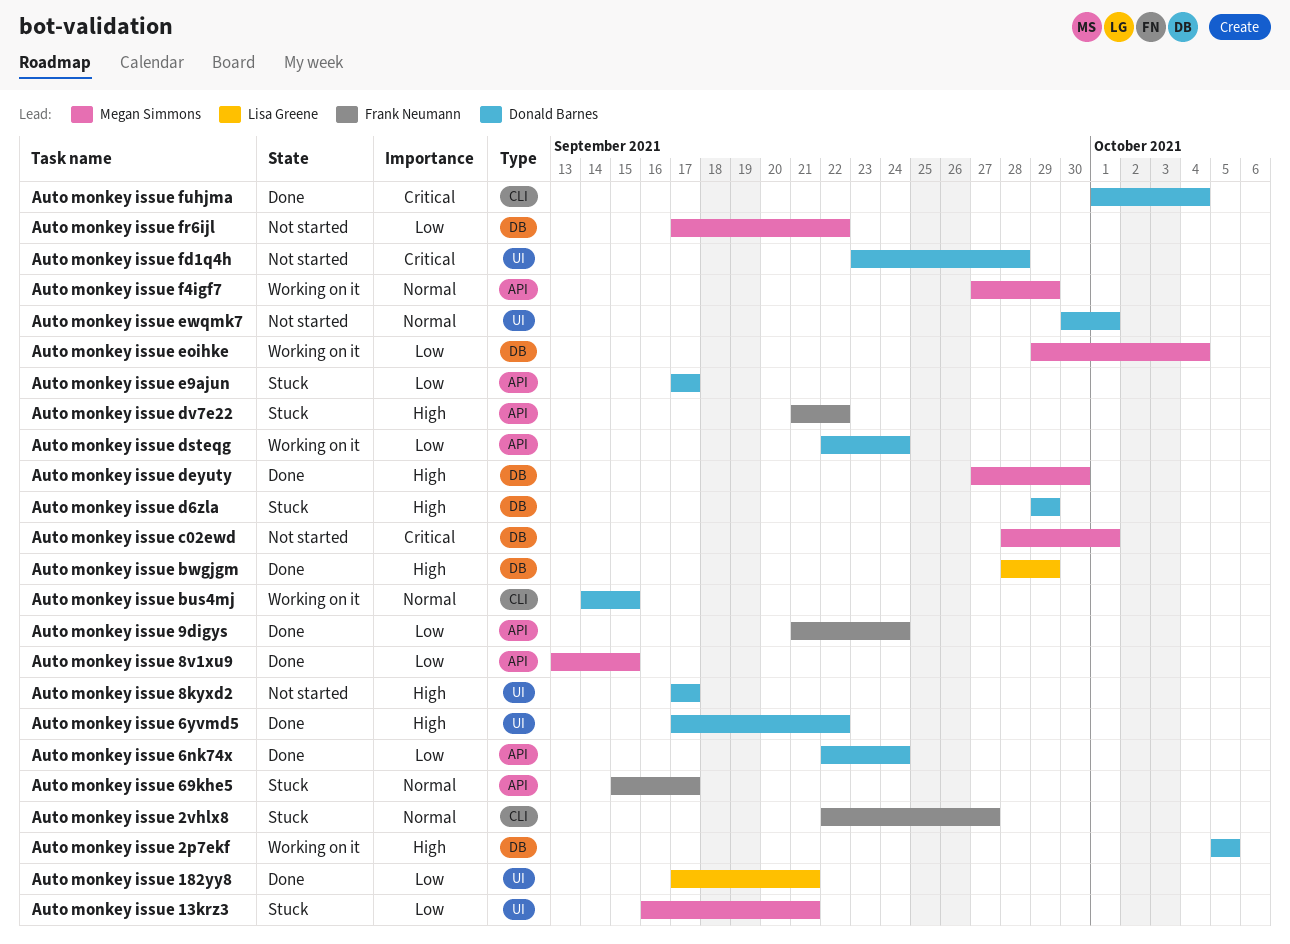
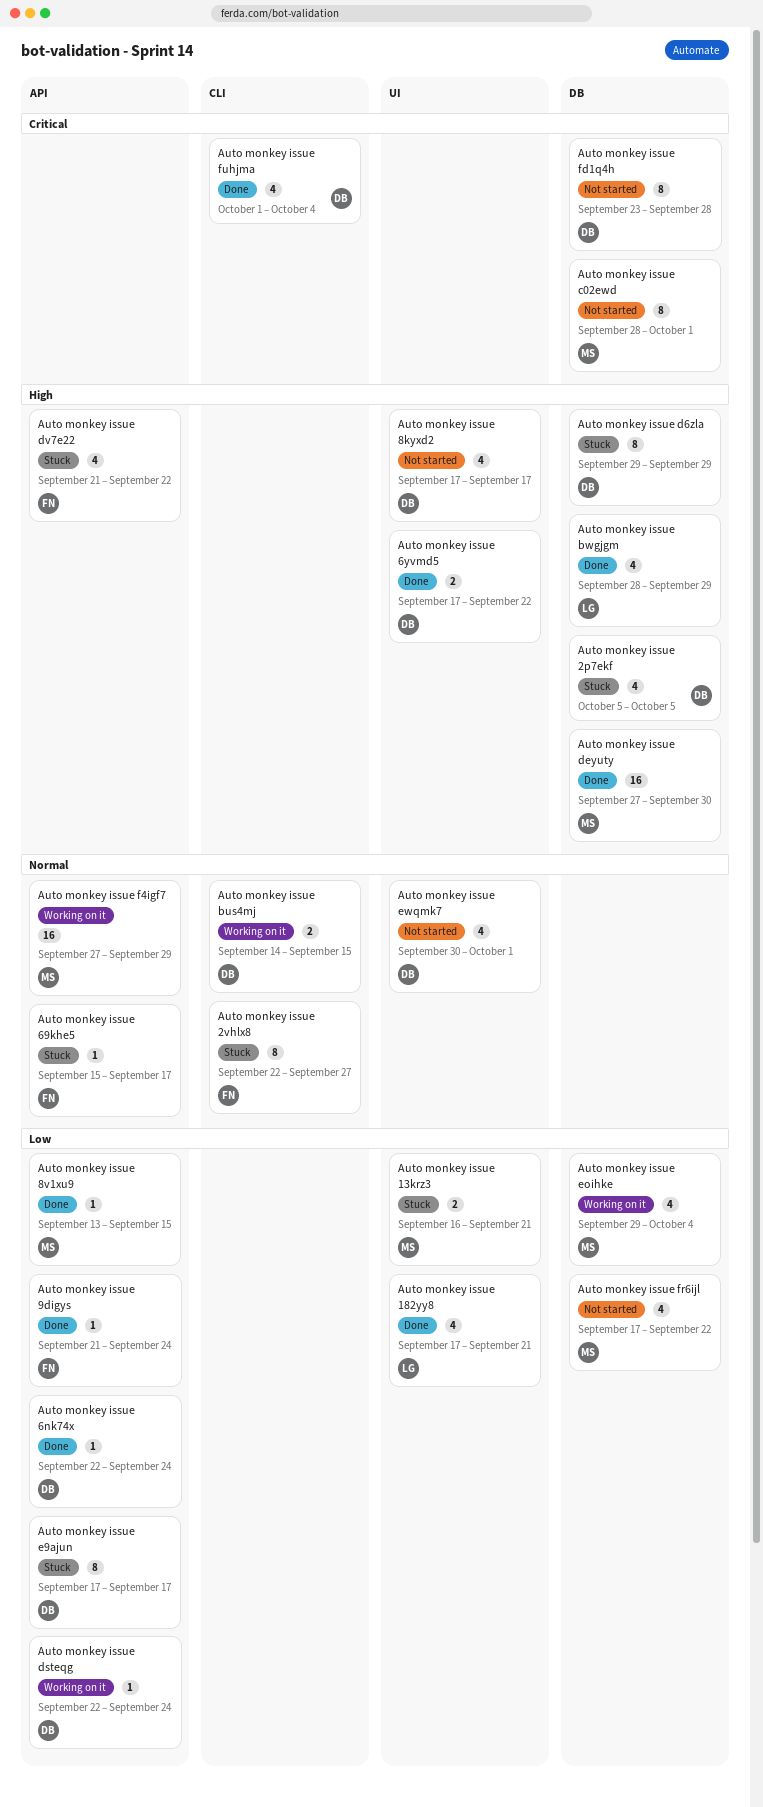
Auto monkey issue 2p7ekf, status: Working on it -> Stuck
Auto monkey issue fd1q4h, label: UI -> DB

